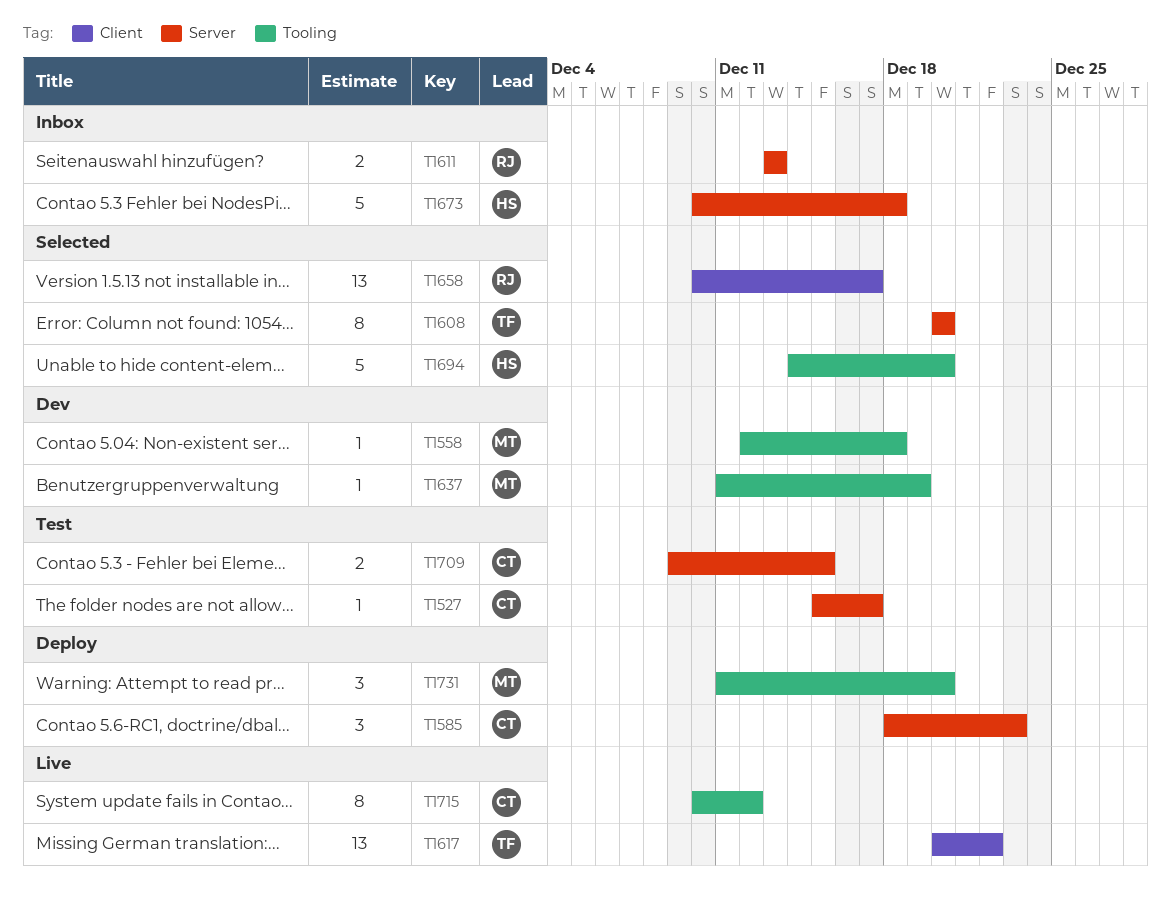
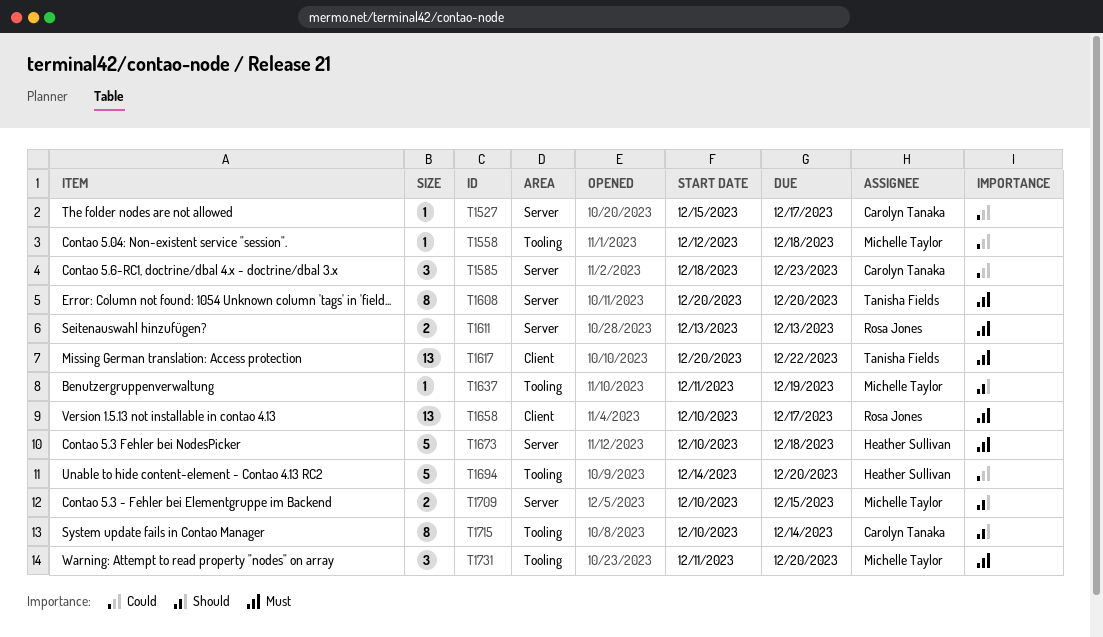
T1709, owner: Carolyn Tanaka -> Michelle Taylor
T1709, start: Dec 9 -> Dec 10
T1715, due: Dec 12 -> Dec 14

